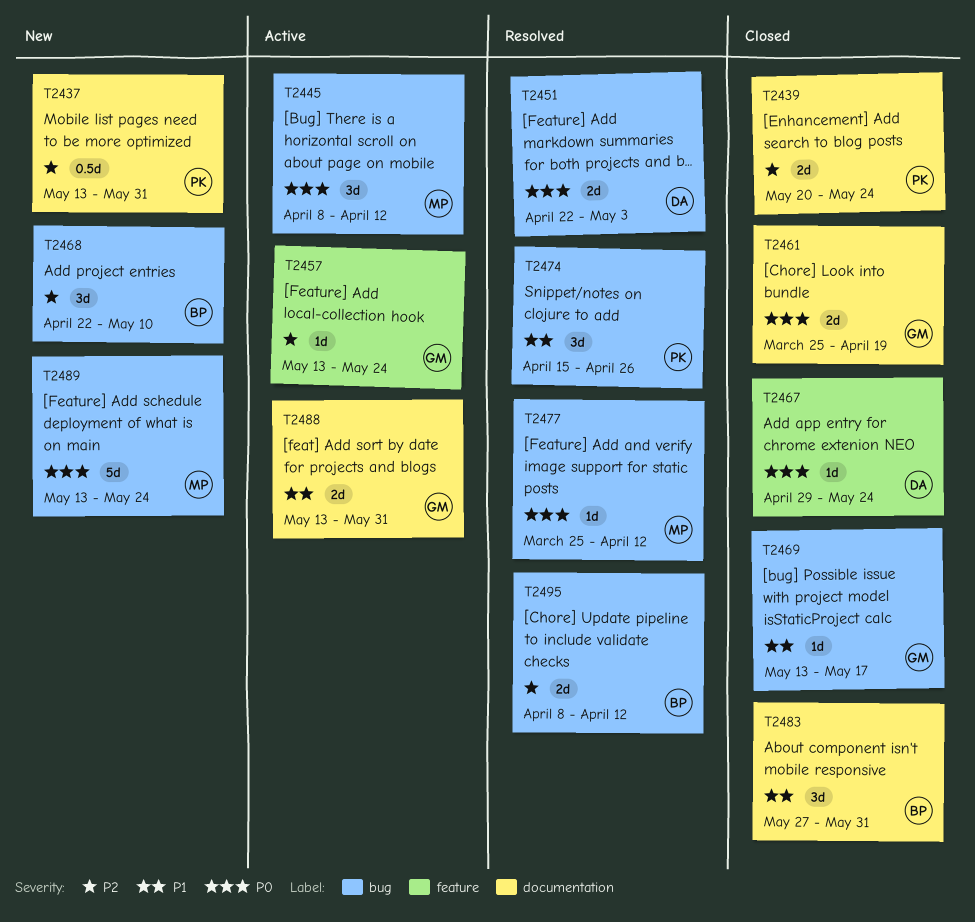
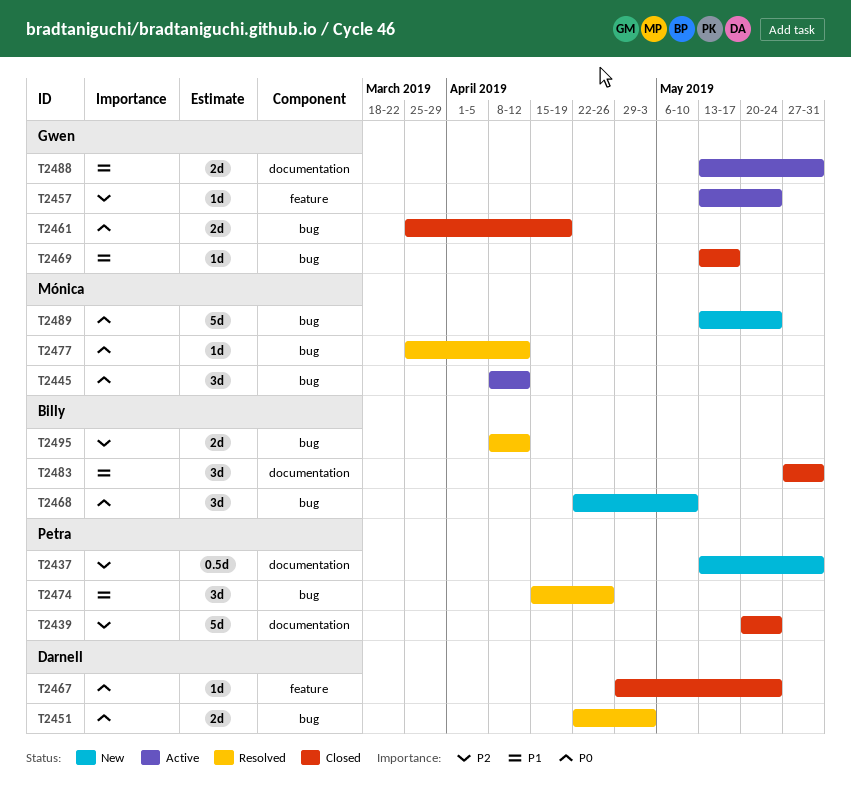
T2439, estimate: 2d -> 5d
T2461, label: documentation -> bug
T2468, priority: P2 -> P0

